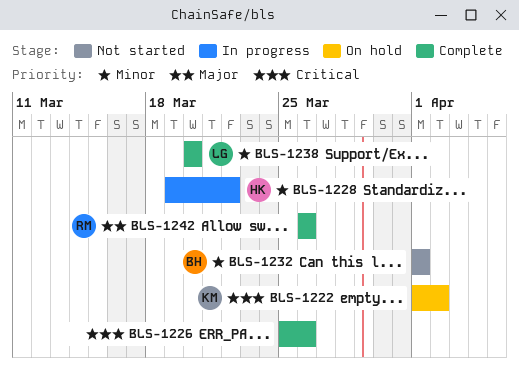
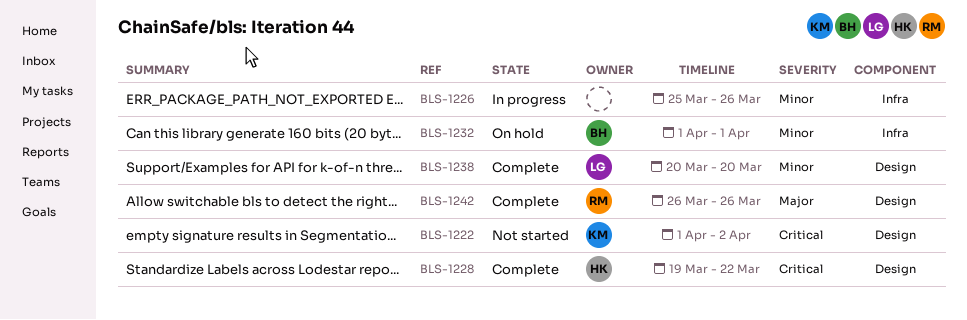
BLS-1222, status: On hold -> Not started
BLS-1226, status: Complete -> In progress
BLS-1226, priority: Critical -> Minor
BLS-1228, status: In progress -> Complete
BLS-1228, priority: Minor -> Critical
BLS-1232, status: Not started -> On hold

